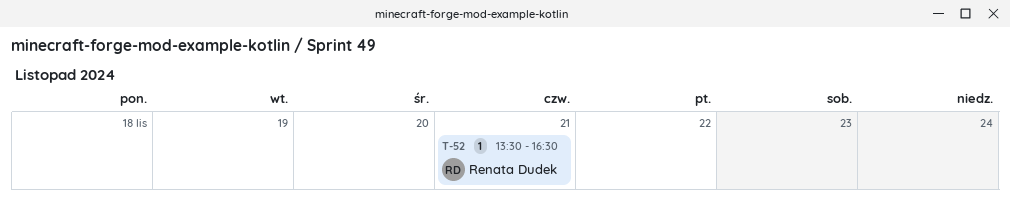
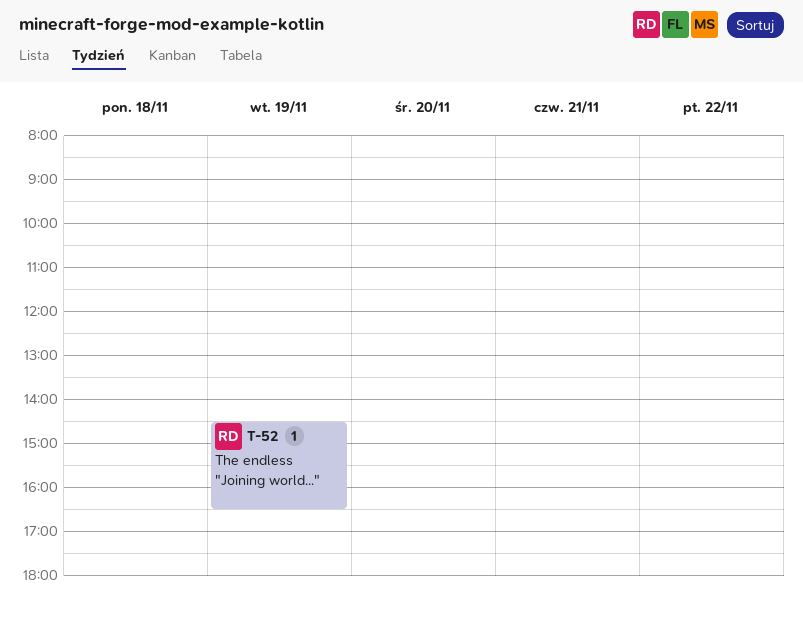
T-52, day: Nov 21 -> Nov 19
T-52, begins: 13:30 -> 14:30

